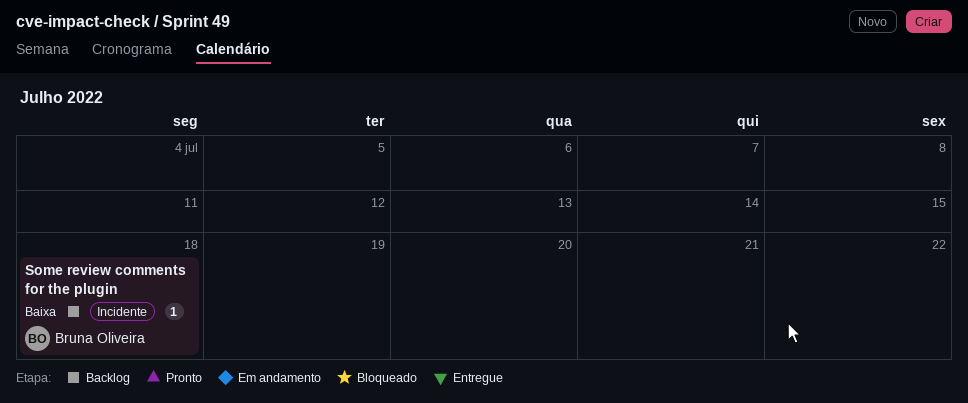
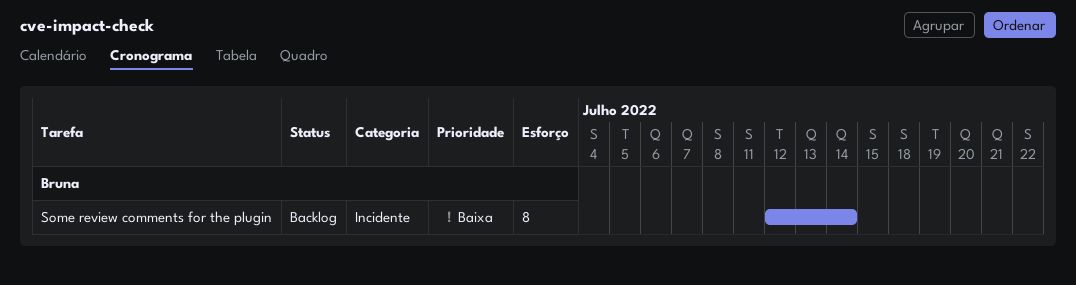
Some review comments for the plugin, estimate: 1 -> 8
Some review comments for the plugin, due: Jul 18 -> Jul 14

